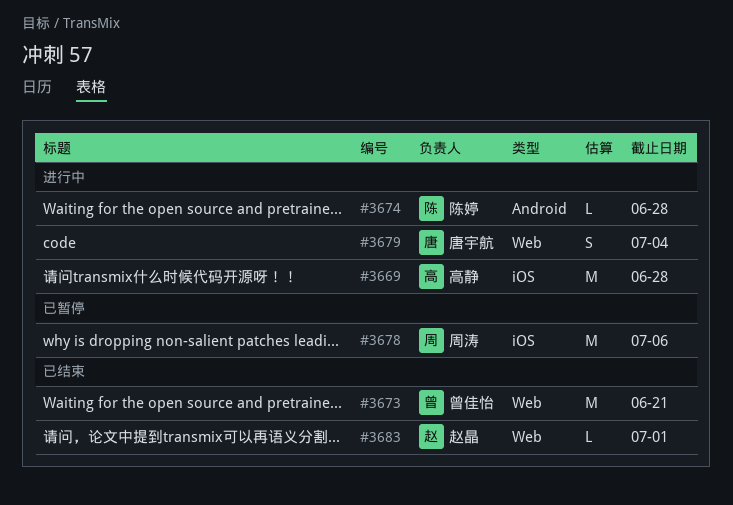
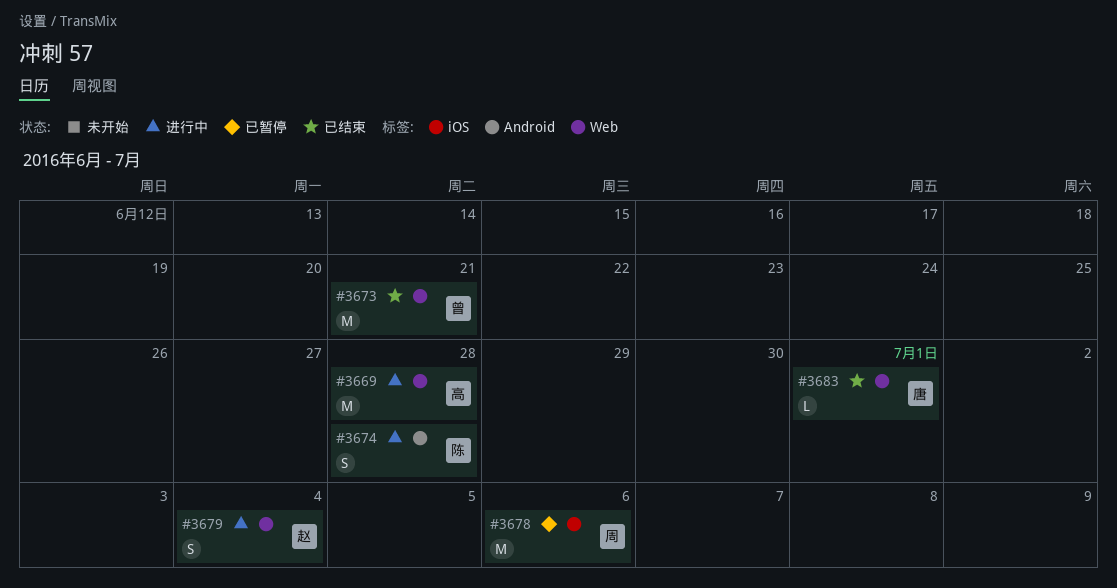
#3669, label: iOS -> Web
#3674, estimate: L -> S
#3679, owner: 唐宇航 -> 赵晶
#3683, owner: 赵晶 -> 唐宇航

